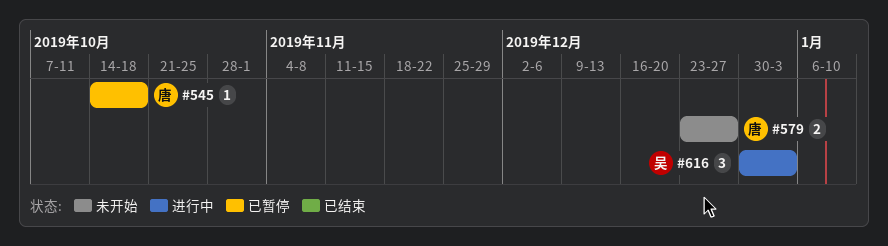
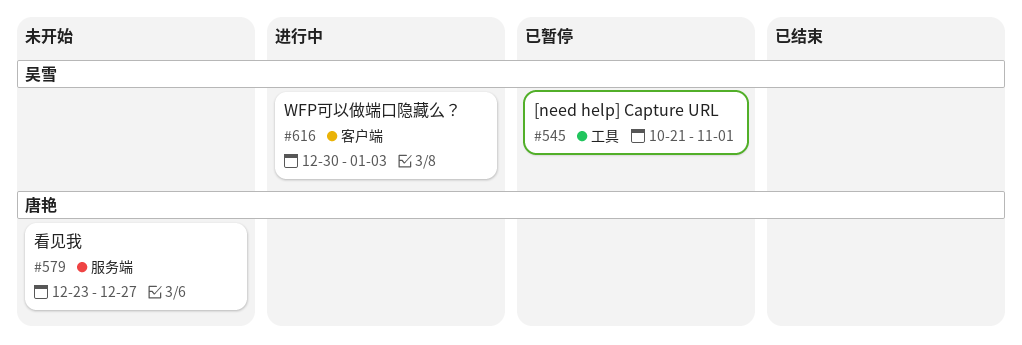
#545, owner: 唐艳 -> 吴雪
#545, start: Oct 14 -> Oct 21
#545, due: Oct 18 -> Nov 1

